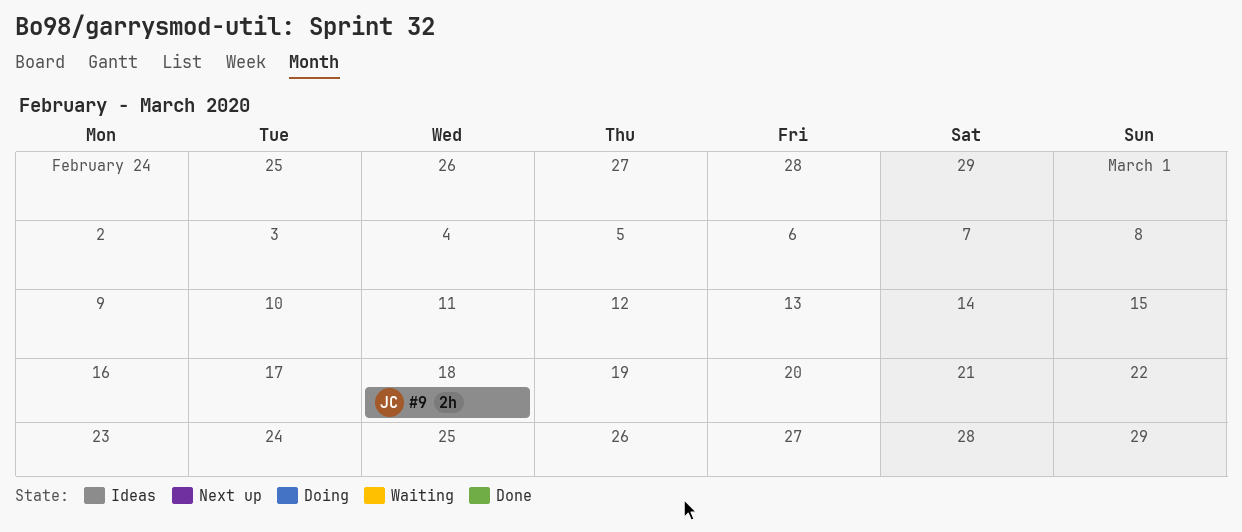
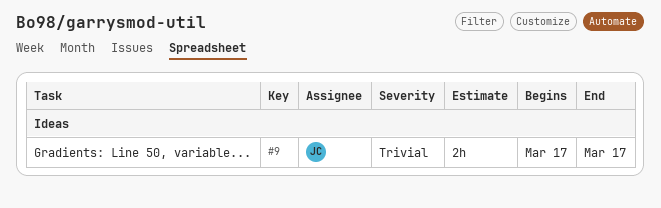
#9, start: Mar 18 -> Mar 17
#9, due: Mar 18 -> Mar 17

